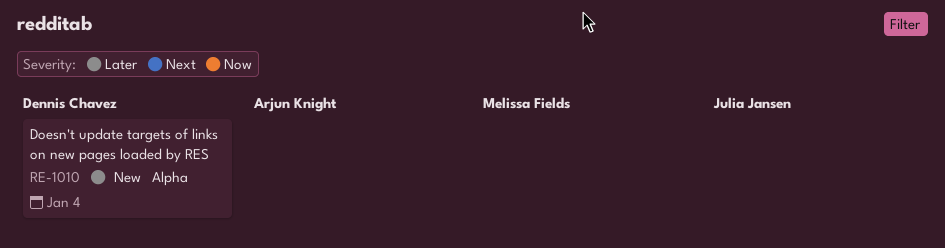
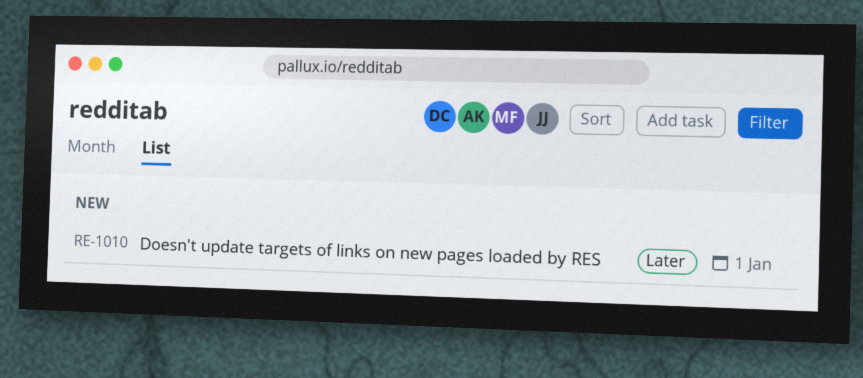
RE-1010, due: Jan 4 -> Jan 1

